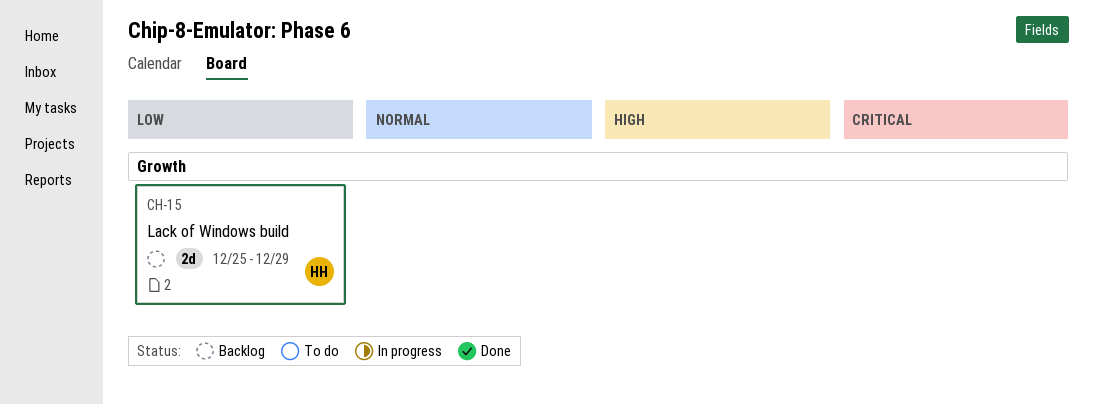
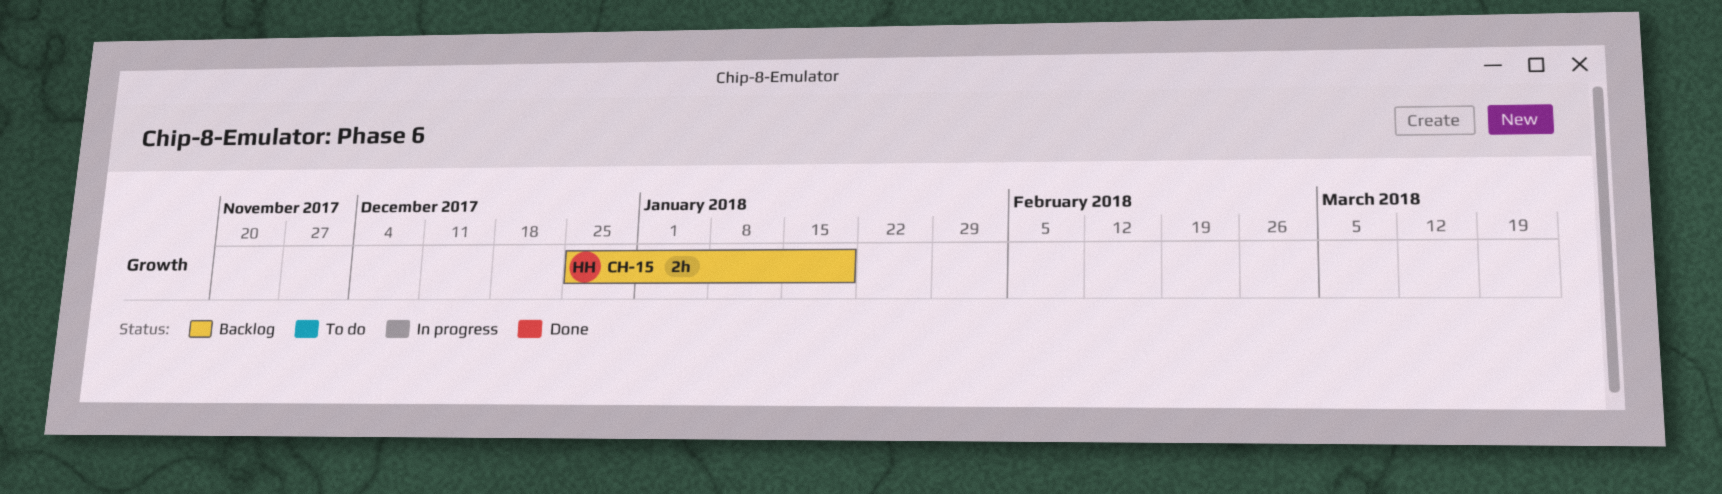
CH-15, estimate: 2d -> 2h
CH-15, due: Dec 29 -> Jan 19

